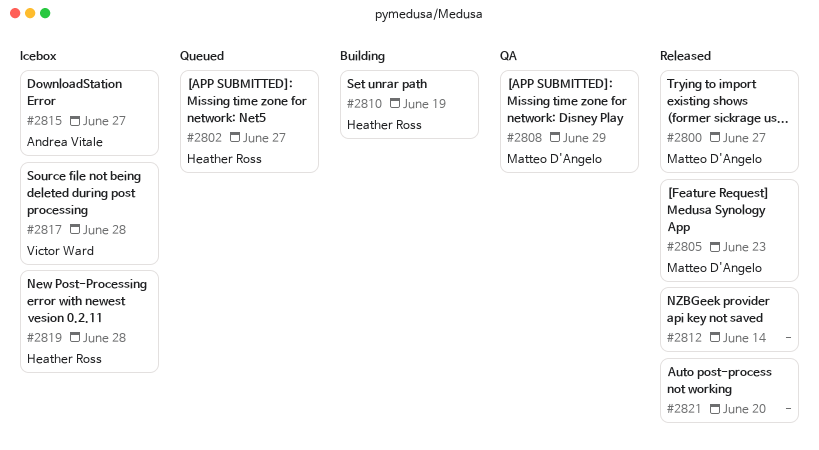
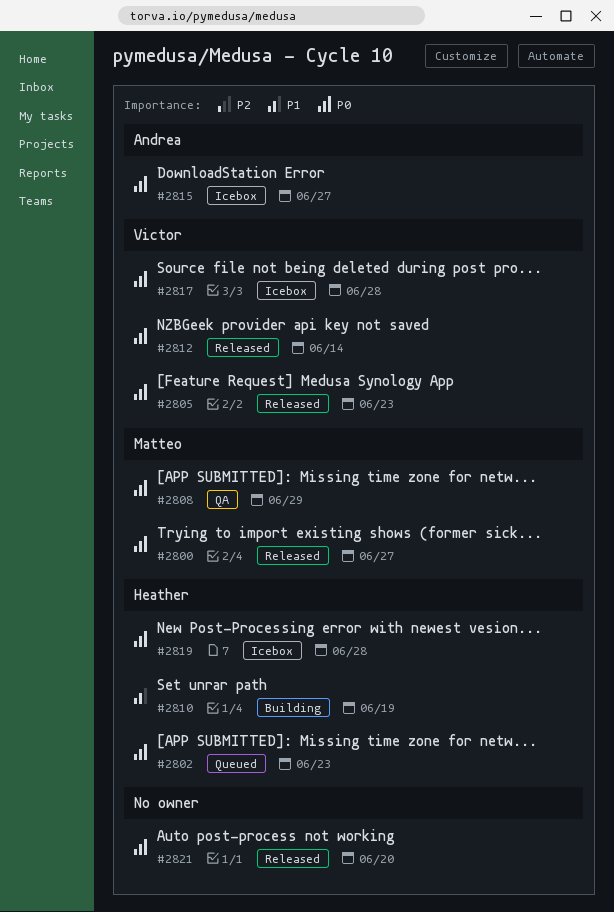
#2802, due: Jun 27 -> Jun 23
#2805, owner: Matteo D'Angelo -> Victor Ward
#2812, owner: none -> Victor Ward

